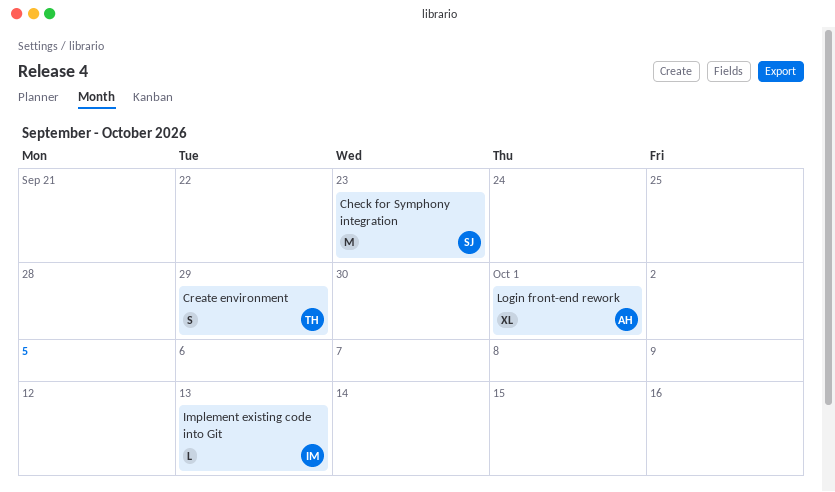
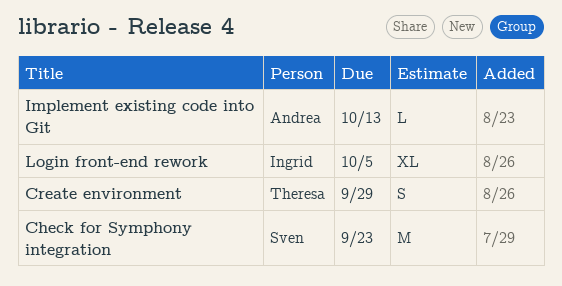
Implement existing code into Git, owner: Ingrid -> Andrea
Login front-end rework, owner: Andrea -> Ingrid
Login front-end rework, due: Oct 1 -> Oct 5

